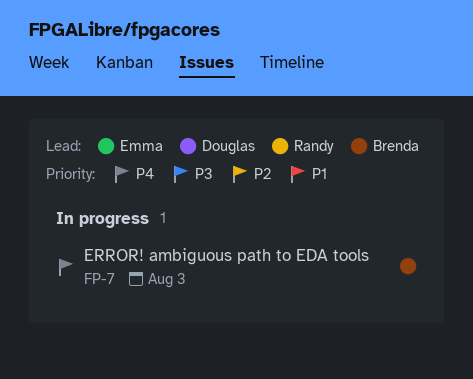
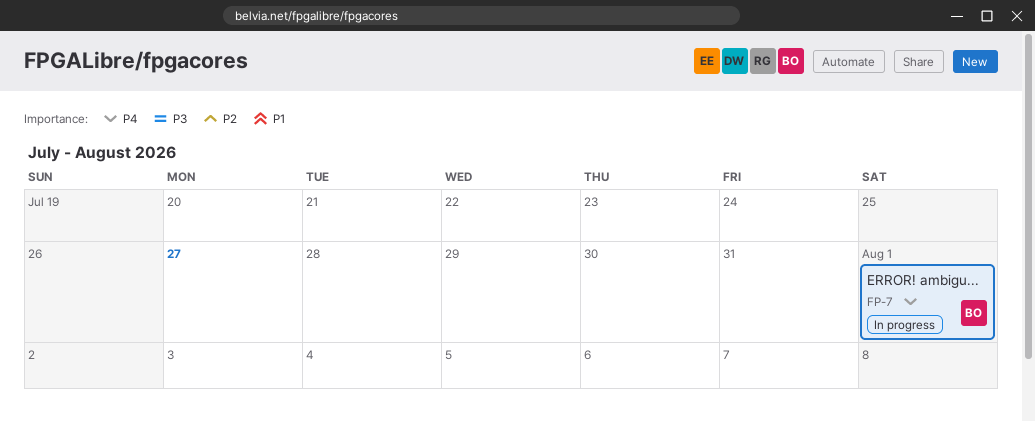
FP-7, due: Aug 3 -> Aug 1

